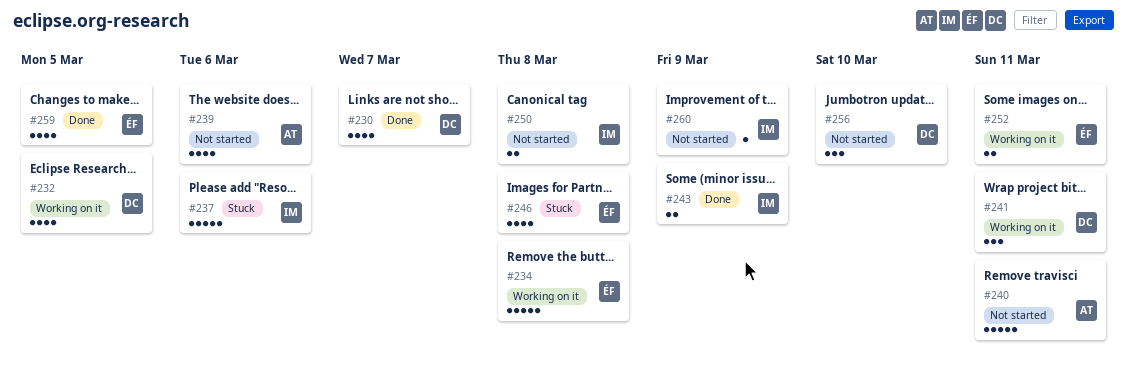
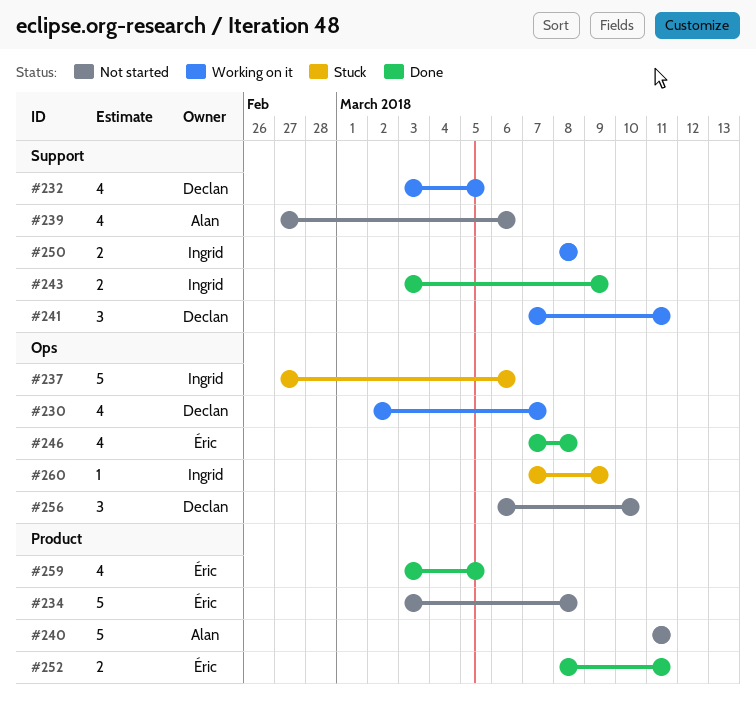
#230, status: Done -> Working on it
#234, status: Working on it -> Not started
#246, status: Stuck -> Done
#250, status: Not started -> Working on it
#252, status: Working on it -> Done
#260, status: Not started -> Stuck

